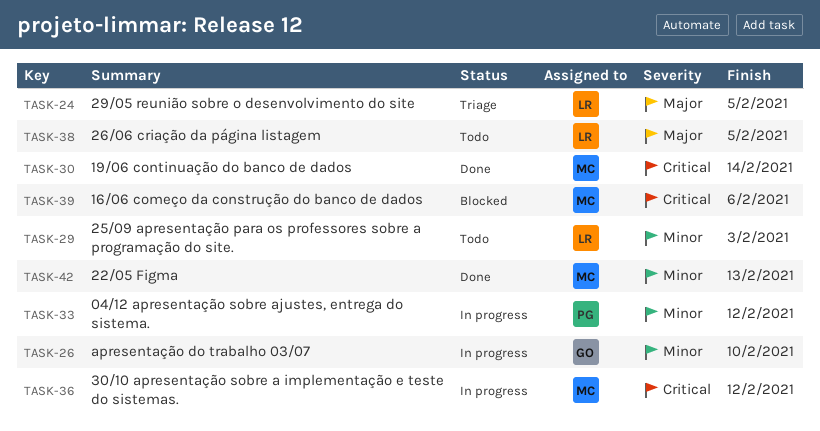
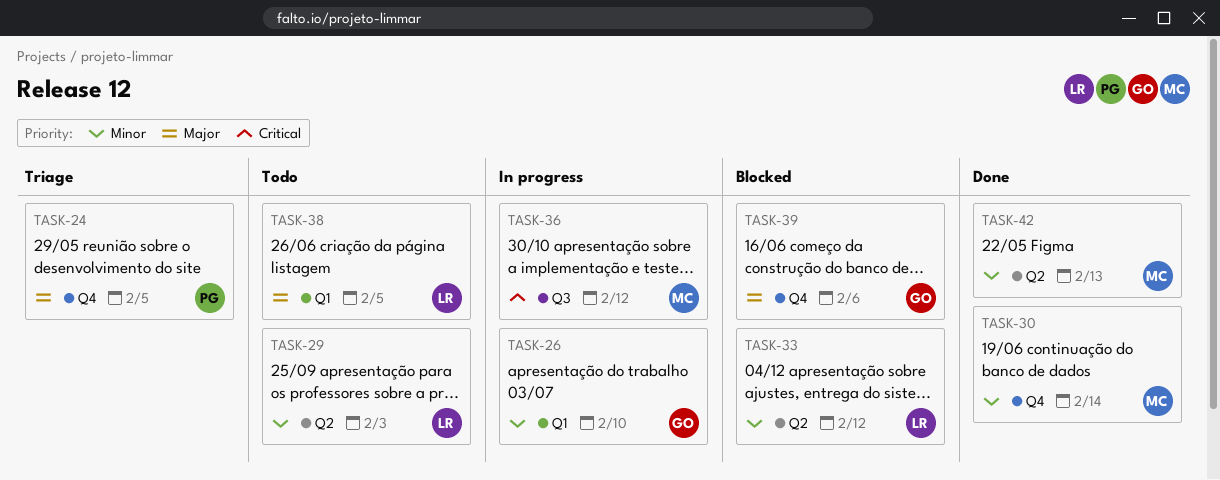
TASK-24, owner: LR -> PG
TASK-30, priority: Critical -> Minor
TASK-33, status: In progress -> Blocked
TASK-33, owner: PG -> LR
TASK-39, owner: MC -> GO
TASK-39, priority: Critical -> Major

